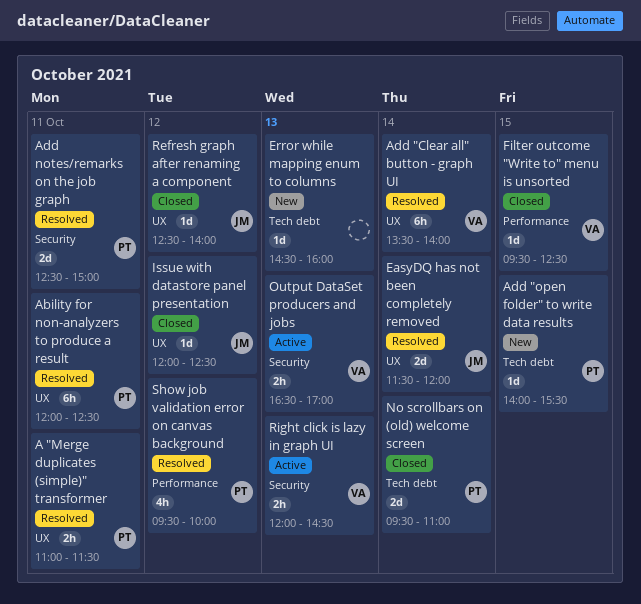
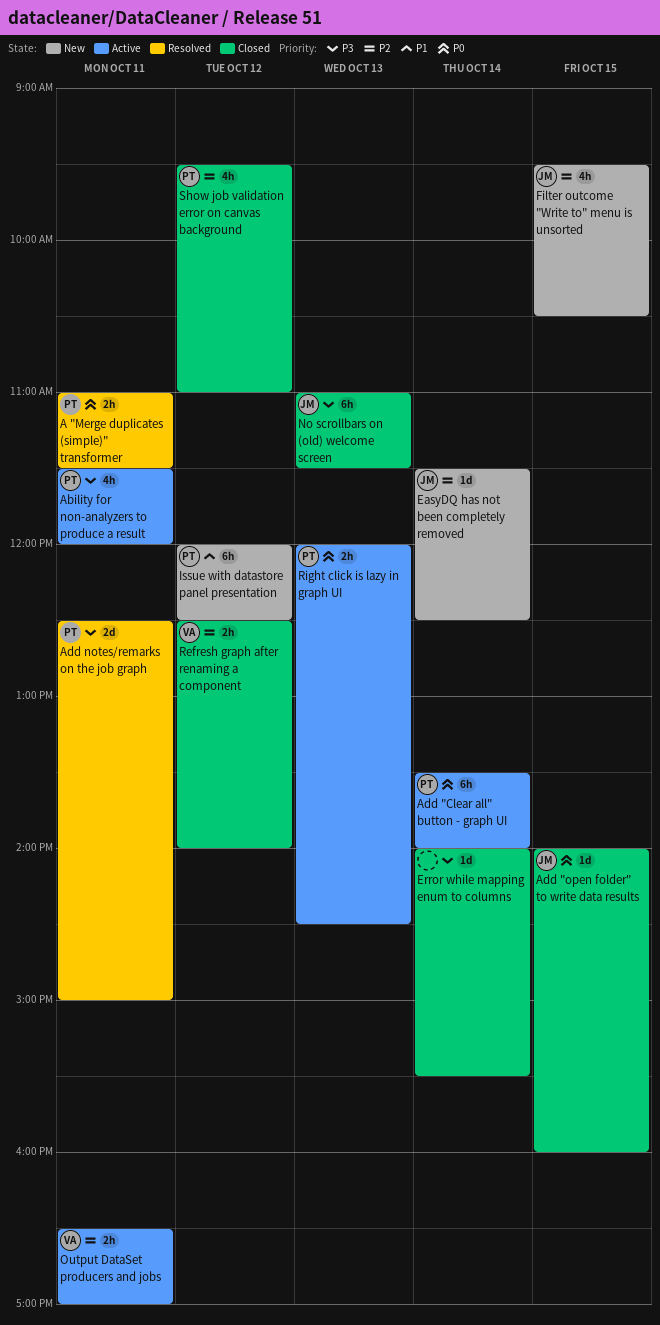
Ability for non-analyzers to produce a result, status: Resolved -> Active
Ability for non-analyzers to produce a result, estimate: 6h -> 4h
Ability for non-analyzers to produce a result, begins: 12:00 -> 11:30
Ability for non-analyzers to produce a result, ends: 12:30 -> 12:00
Add "Clear all" button - graph UI, status: Resolved -> Active
Add "Clear all" button - graph UI, owner: VA -> PT
Add "open folder" to write data results, status: New -> Closed
Add "open folder" to write data results, owner: PT -> JM
Add "open folder" to write data results, ends: 15:30 -> 16:00
EasyDQ has not been completely removed, status: Resolved -> New
EasyDQ has not been completely removed, estimate: 2d -> 1d
EasyDQ has not been completely removed, ends: 12:00 -> 12:30
Error while mapping enum to columns, status: New -> Closed
Error while mapping enum to columns, day: Oct 13 -> Oct 14
Error while mapping enum to columns, begins: 14:30 -> 14:00
Error while mapping enum to columns, ends: 16:00 -> 15:30
Filter outcome "Write to" menu is unsorted, status: Closed -> New
Filter outcome "Write to" menu is unsorted, owner: VA -> JM
Filter outcome "Write to" menu is unsorted, estimate: 1d -> 4h
Filter outcome "Write to" menu is unsorted, ends: 12:30 -> 10:30
Issue with datastore panel presentation, status: Closed -> New
Issue with datastore panel presentation, owner: JM -> PT
Issue with datastore panel presentation, estimate: 1d -> 6h
No scrollbars on (old) welcome screen, owner: PT -> JM
No scrollbars on (old) welcome screen, estimate: 2d -> 6h
No scrollbars on (old) welcome screen, day: Oct 14 -> Oct 13
No scrollbars on (old) welcome screen, begins: 09:30 -> 11:00
No scrollbars on (old) welcome screen, ends: 11:00 -> 11:30
Output DataSet producers and jobs, day: Oct 13 -> Oct 11
Refresh graph after renaming a component, owner: JM -> VA
Refresh graph after renaming a component, estimate: 1d -> 2h
Right click is lazy in graph UI, owner: VA -> PT
Show job validation error on canvas background, status: Resolved -> Closed
Show job validation error on canvas background, ends: 10:00 -> 11:00

